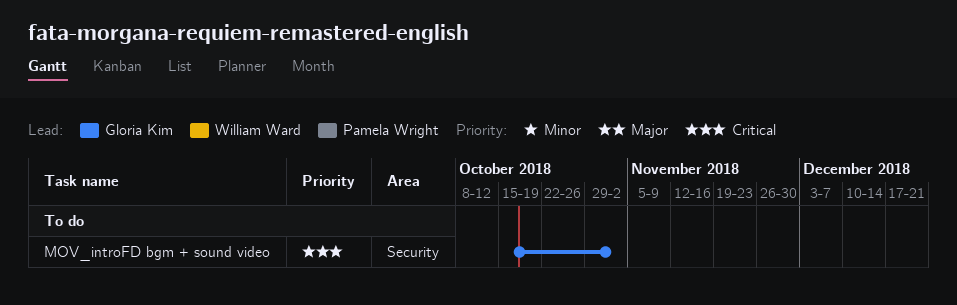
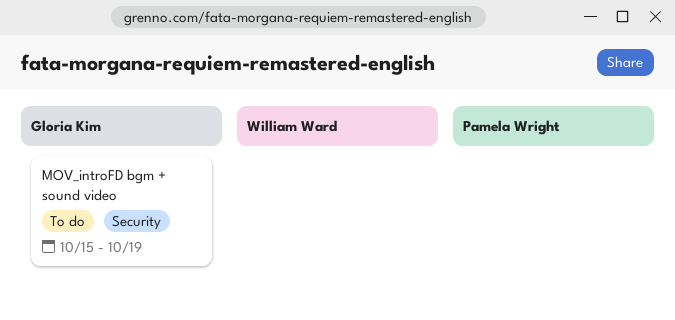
MOV_introFD bgm + sound video, due: Nov 2 -> Oct 19

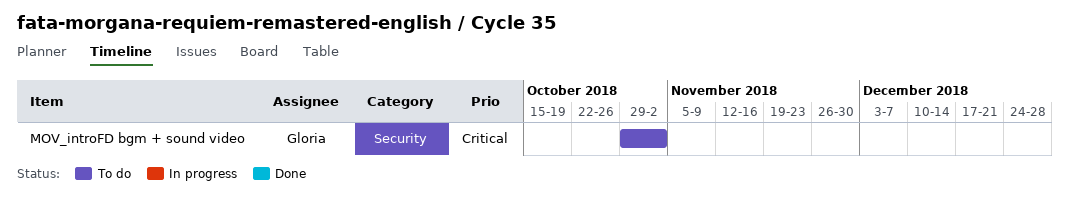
MOV_introFD bgm + sound video, start: Oct 15 -> Oct 29
MOV_introFD bgm + sound video, due: Oct 19 -> Nov 2

